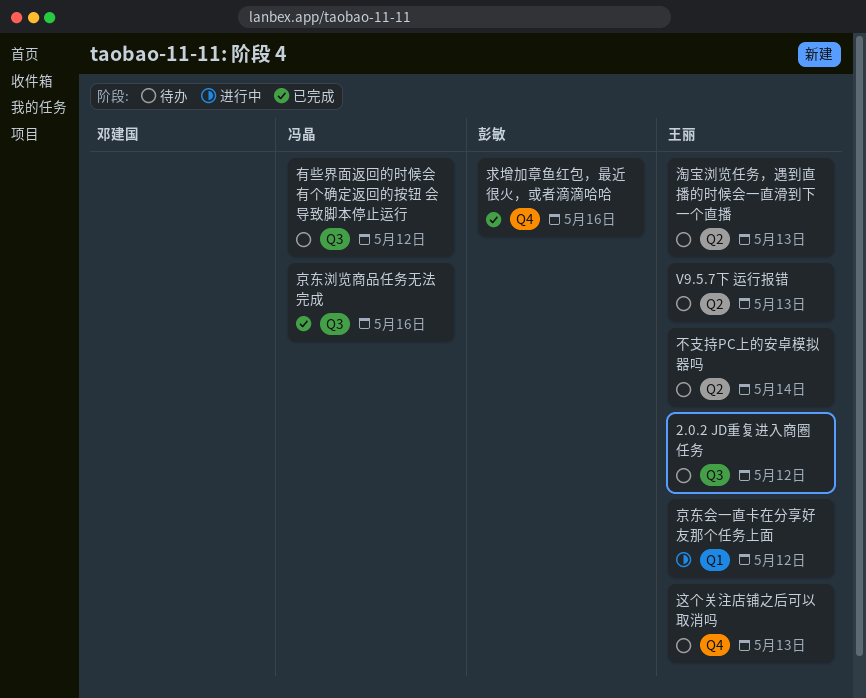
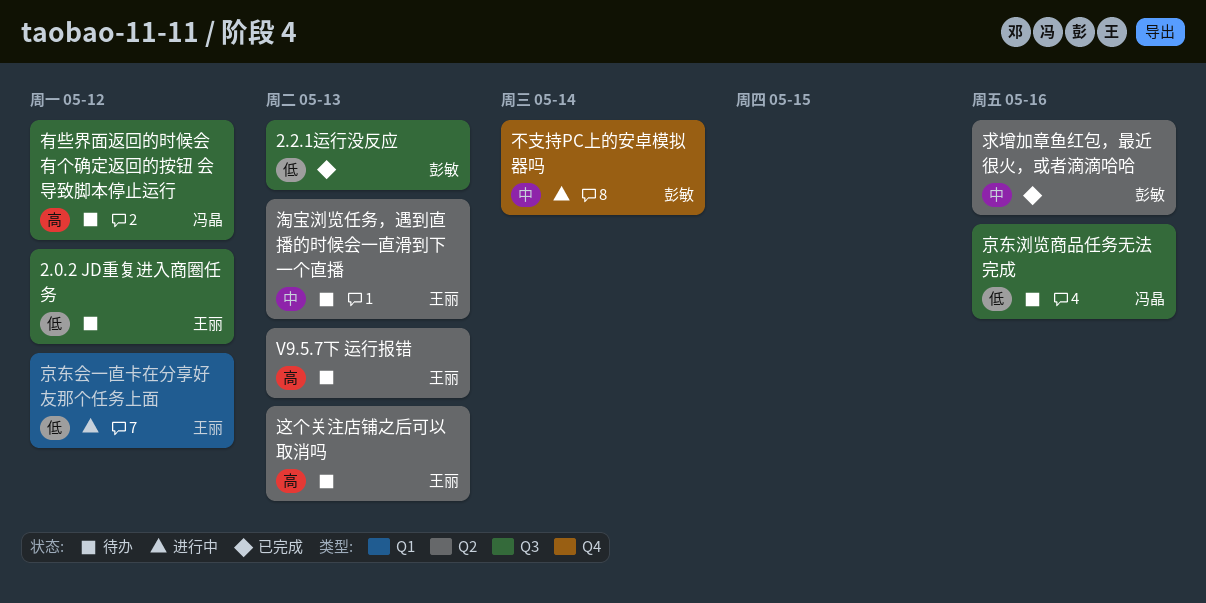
2.2.1运行没反应: none -> present
不支持PC上的安卓模拟器吗, status: 待办 -> 进行中
不支持PC上的安卓模拟器吗, owner: 王丽 -> 彭敏
不支持PC上的安卓模拟器吗, label: Q2 -> Q4
京东浏览商品任务无法完成, status: 已完成 -> 待办
求增加章鱼红包，最近很火，或者滴滴哈哈, label: Q4 -> Q2
这个关注店铺之后可以取消吗, label: Q4 -> Q2

